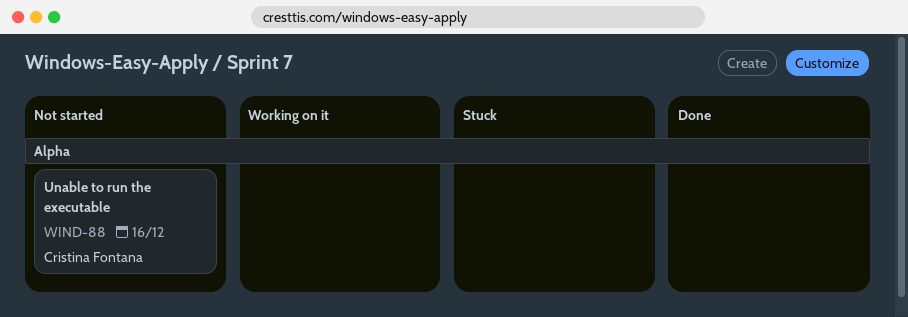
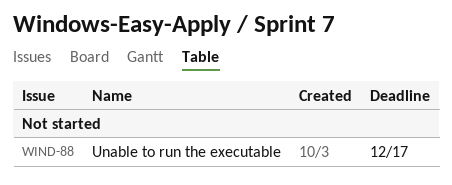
WIND-88, due: Dec 16 -> Dec 17

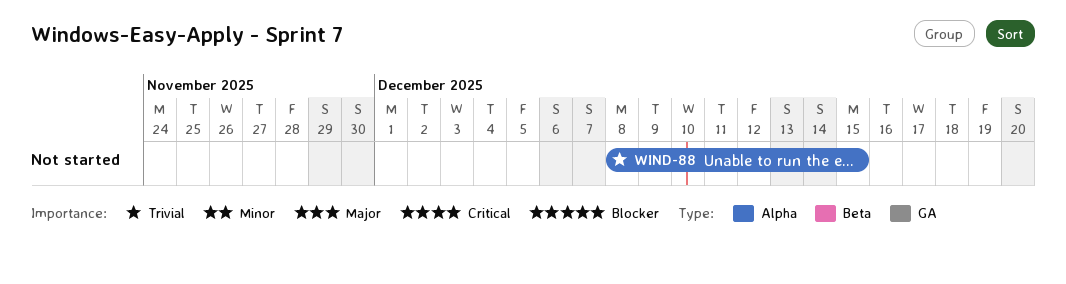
WIND-88, due: Dec 17 -> Dec 15

